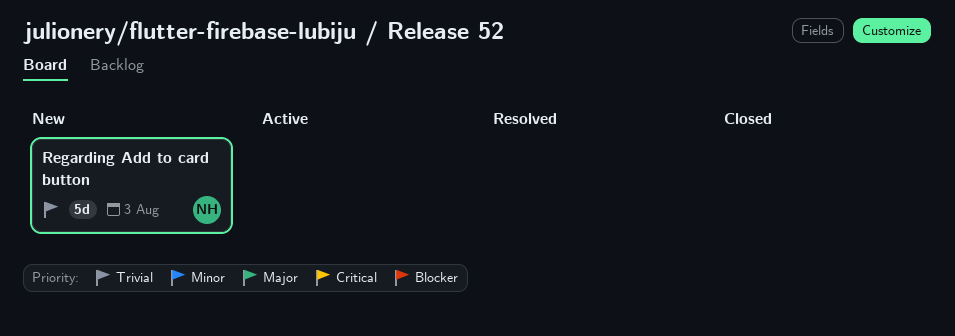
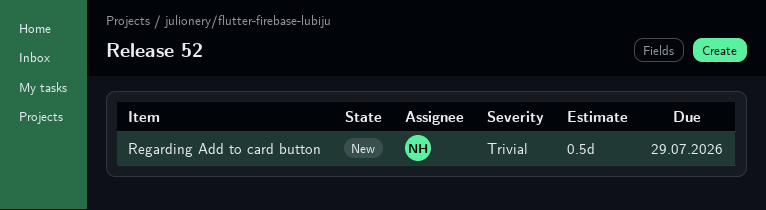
Regarding Add to card button, estimate: 5d -> 0.5d
Regarding Add to card button, due: Aug 3 -> Jul 29

